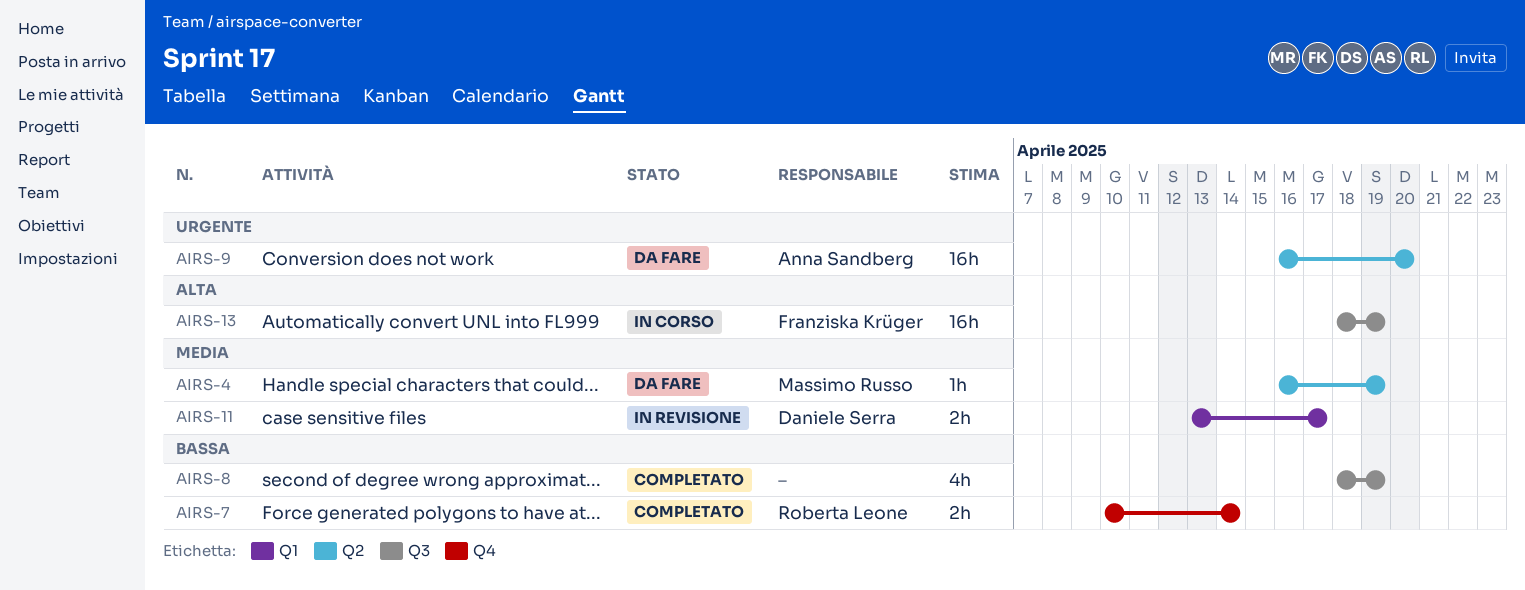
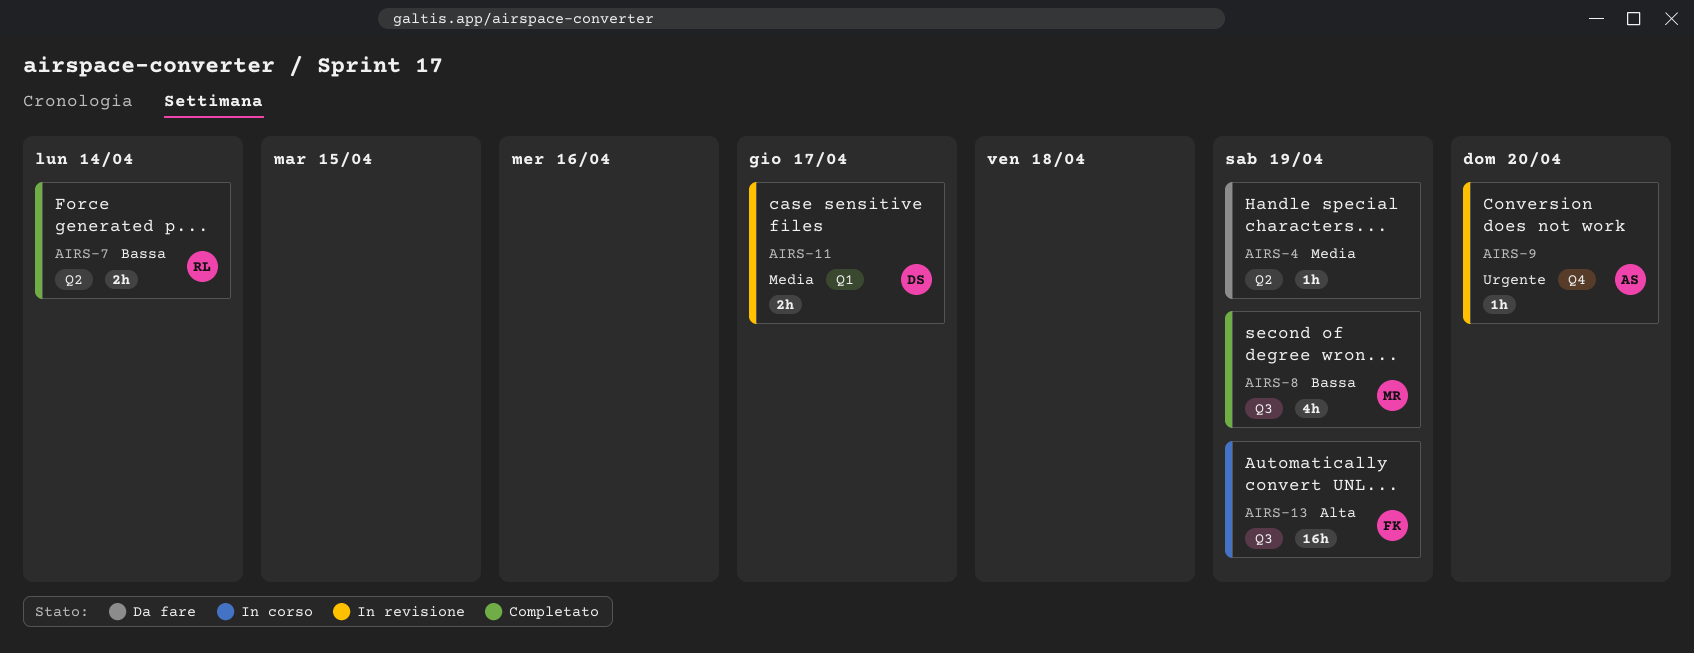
AIRS-4, owner: Massimo Russo -> none
AIRS-7, label: Q4 -> Q2
AIRS-8, owner: none -> Massimo Russo
AIRS-9, status: Da fare -> In revisione
AIRS-9, label: Q2 -> Q4
AIRS-9, estimate: 16h -> 1h

